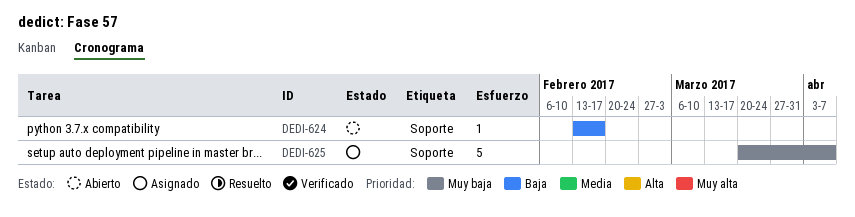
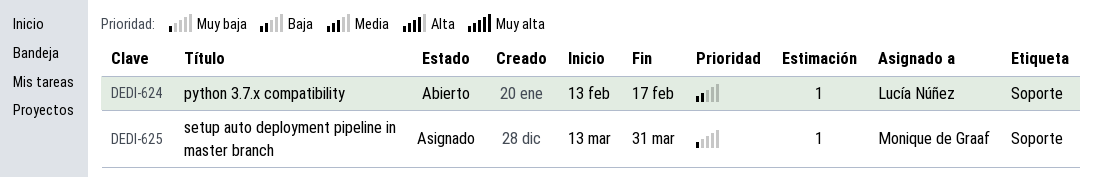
DEDI-625, estimate: 5 -> 1
DEDI-625, start: Mar 20 -> Mar 13
DEDI-625, due: Apr 7 -> Mar 31

